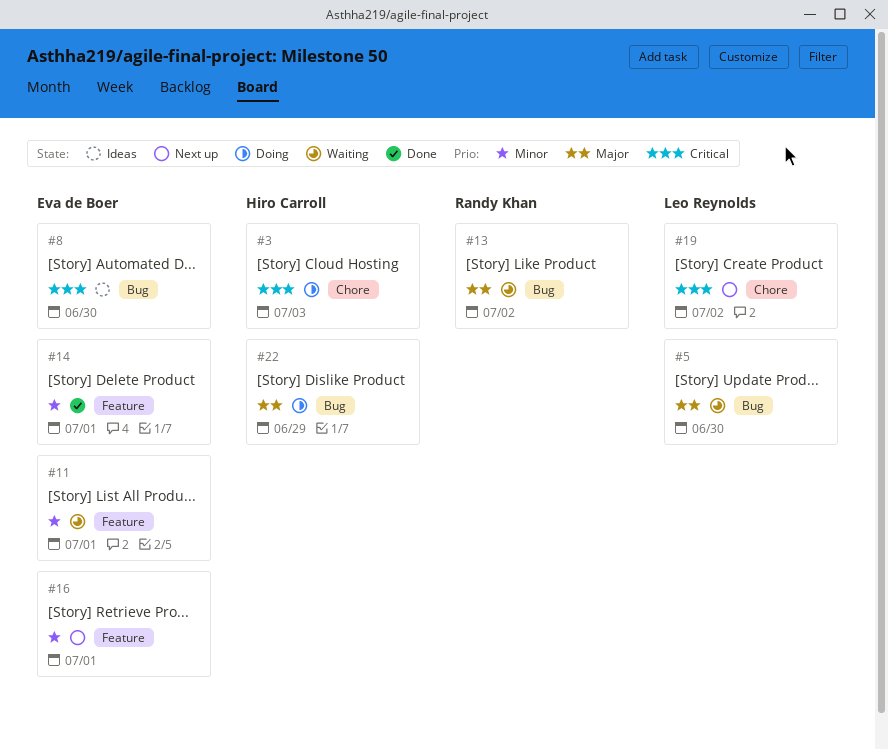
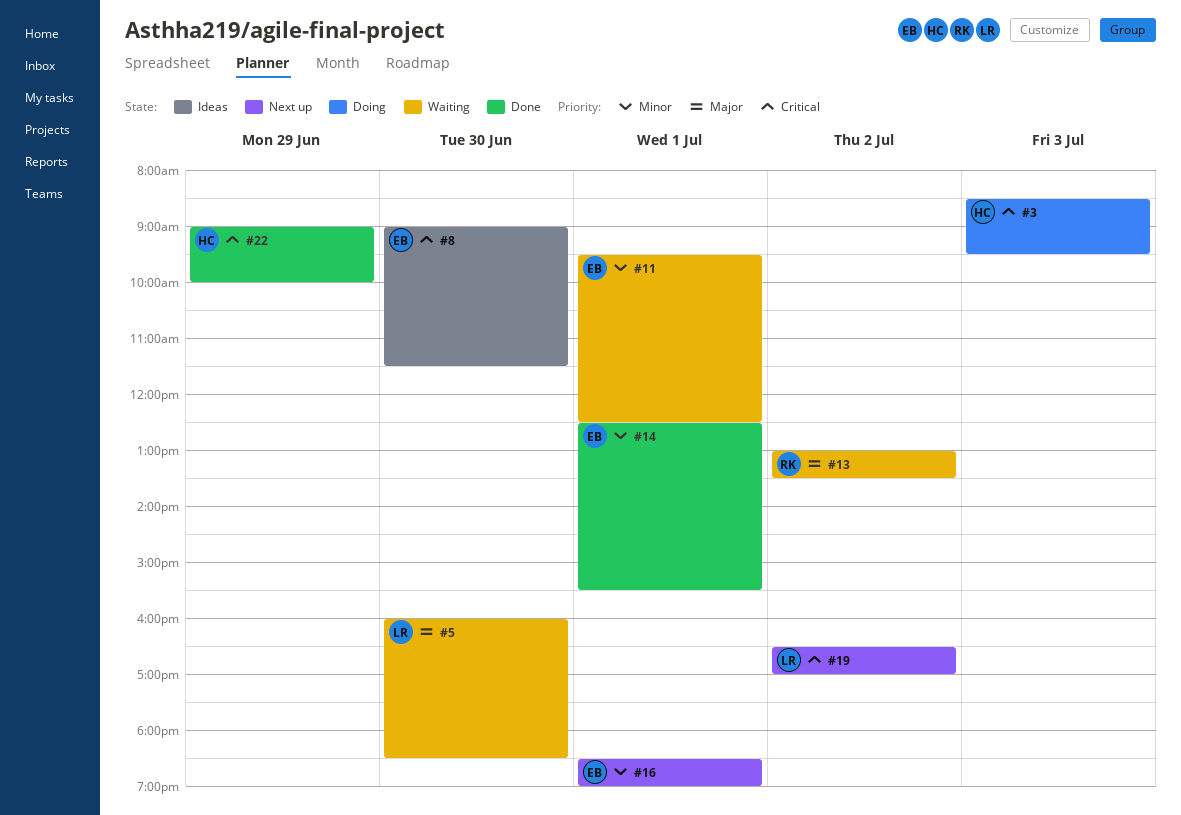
#22, status: Doing -> Done
#22, priority: Major -> Critical

